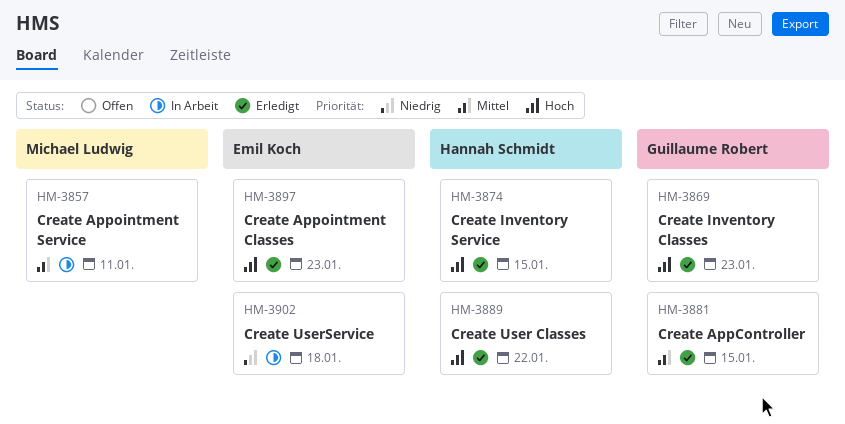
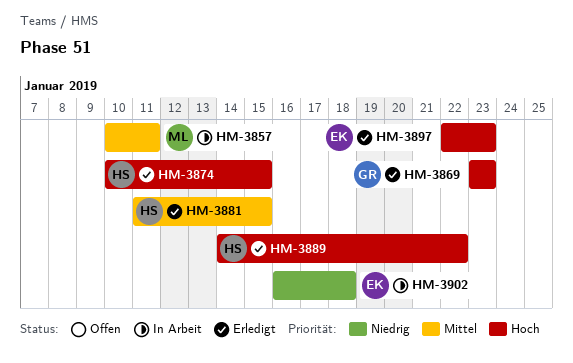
HM-3881, owner: Guillaume Robert -> Hannah Schmidt

